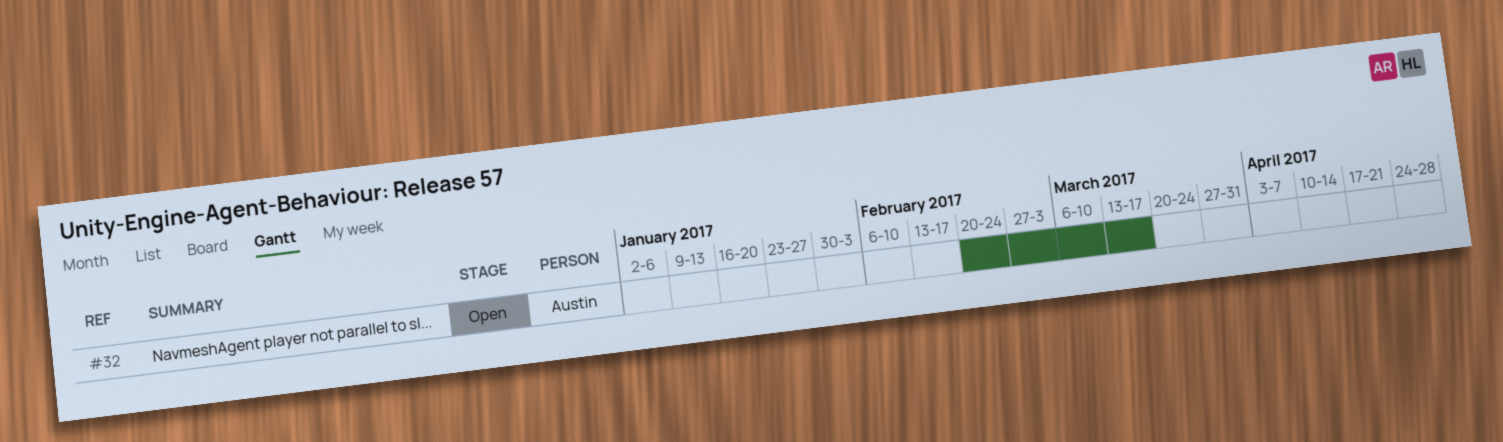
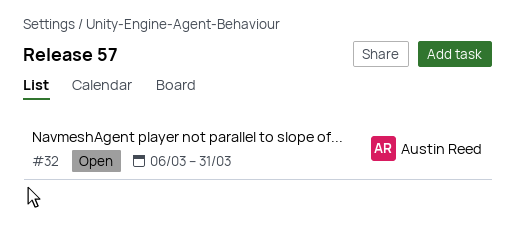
#32, start: Feb 20 -> Mar 6
#32, due: Mar 17 -> Mar 31

